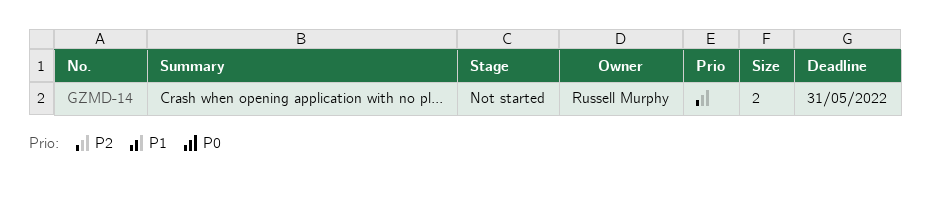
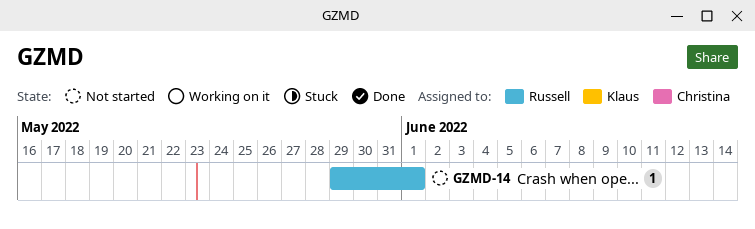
GZMD-14, estimate: 2 -> 1
GZMD-14, due: May 31 -> Jun 1

